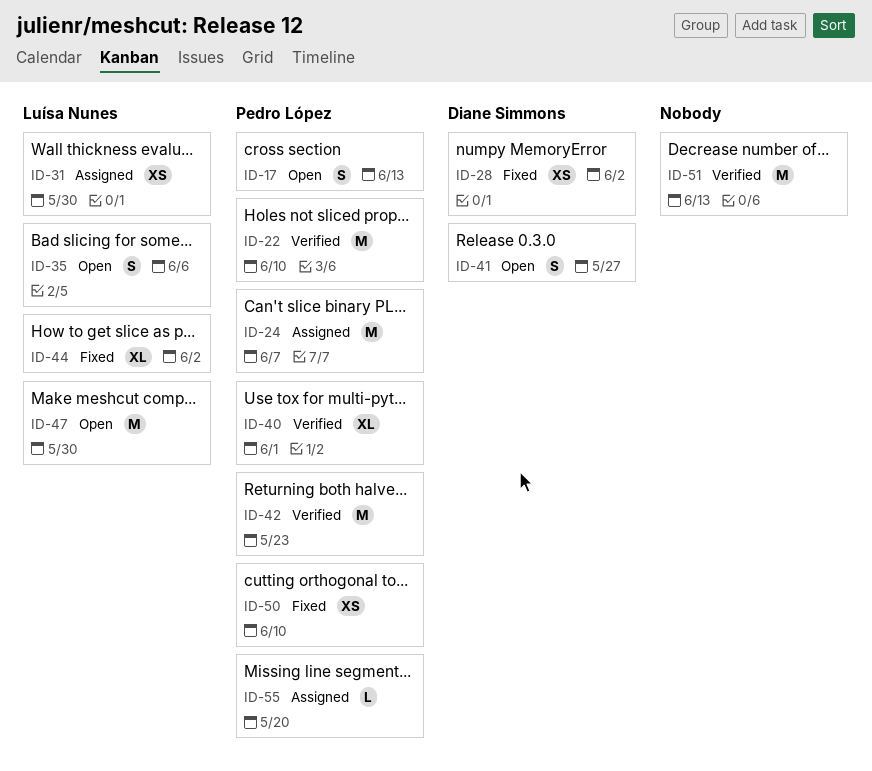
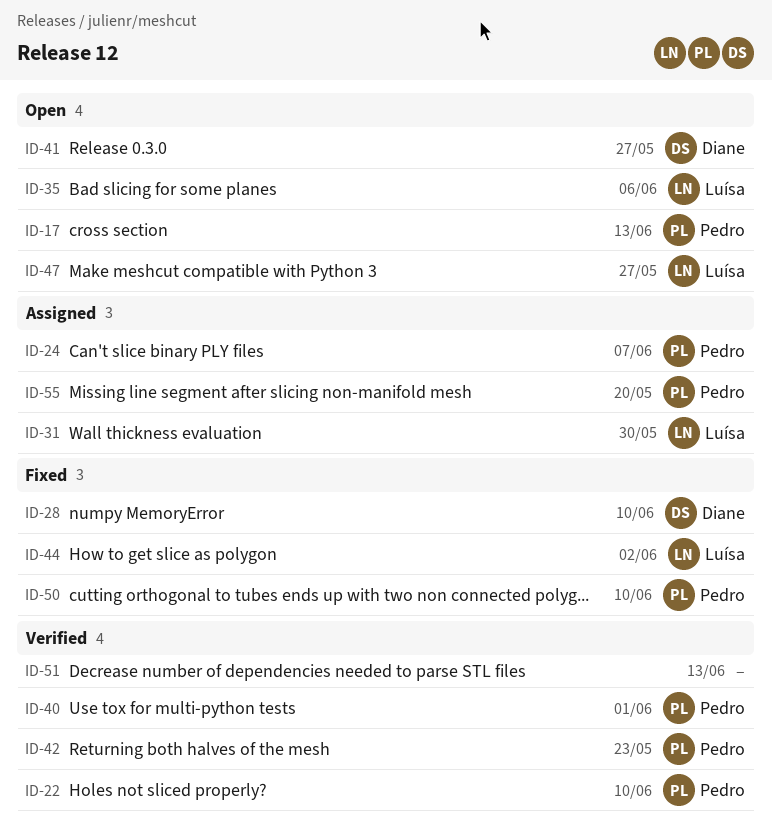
ID-28, due: Jun 2 -> Jun 10
ID-47, due: May 30 -> May 27

